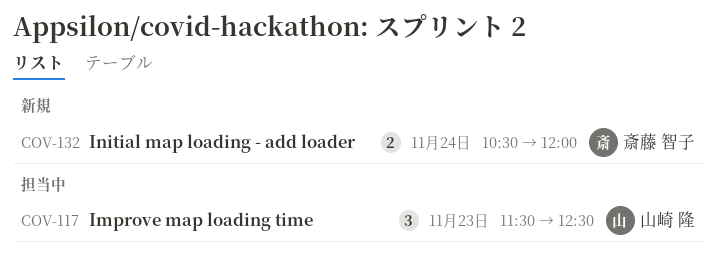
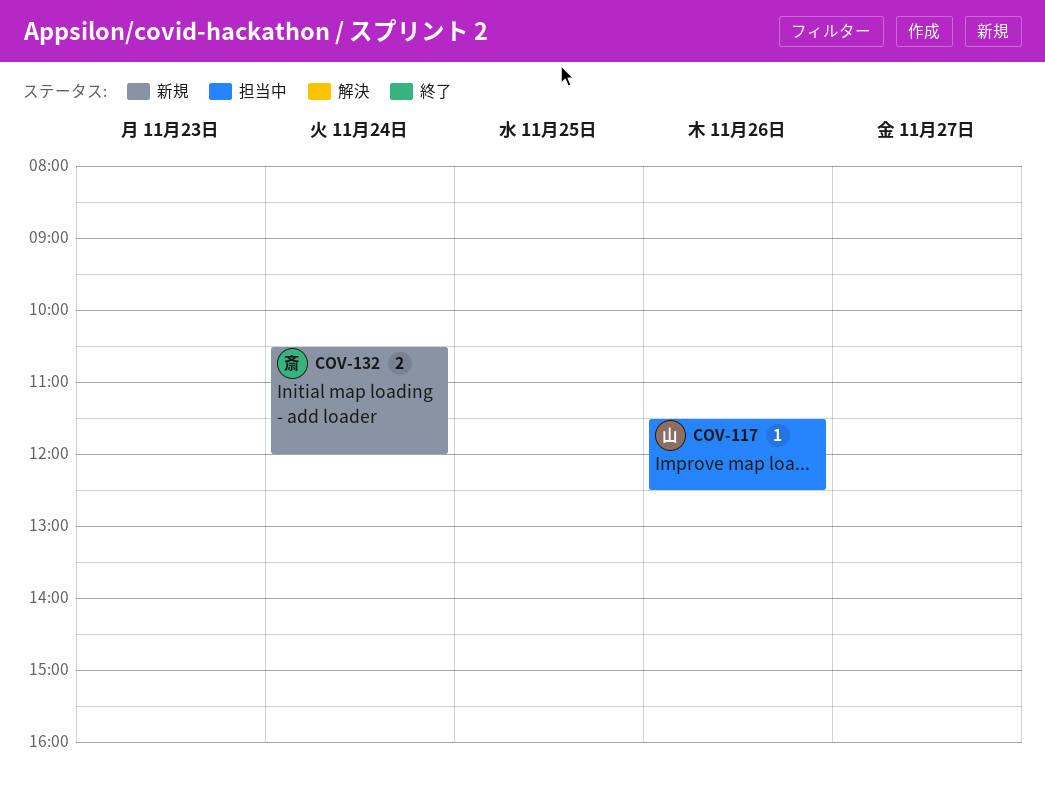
COV-117, estimate: 3 -> 1
COV-117, day: Nov 23 -> Nov 26

